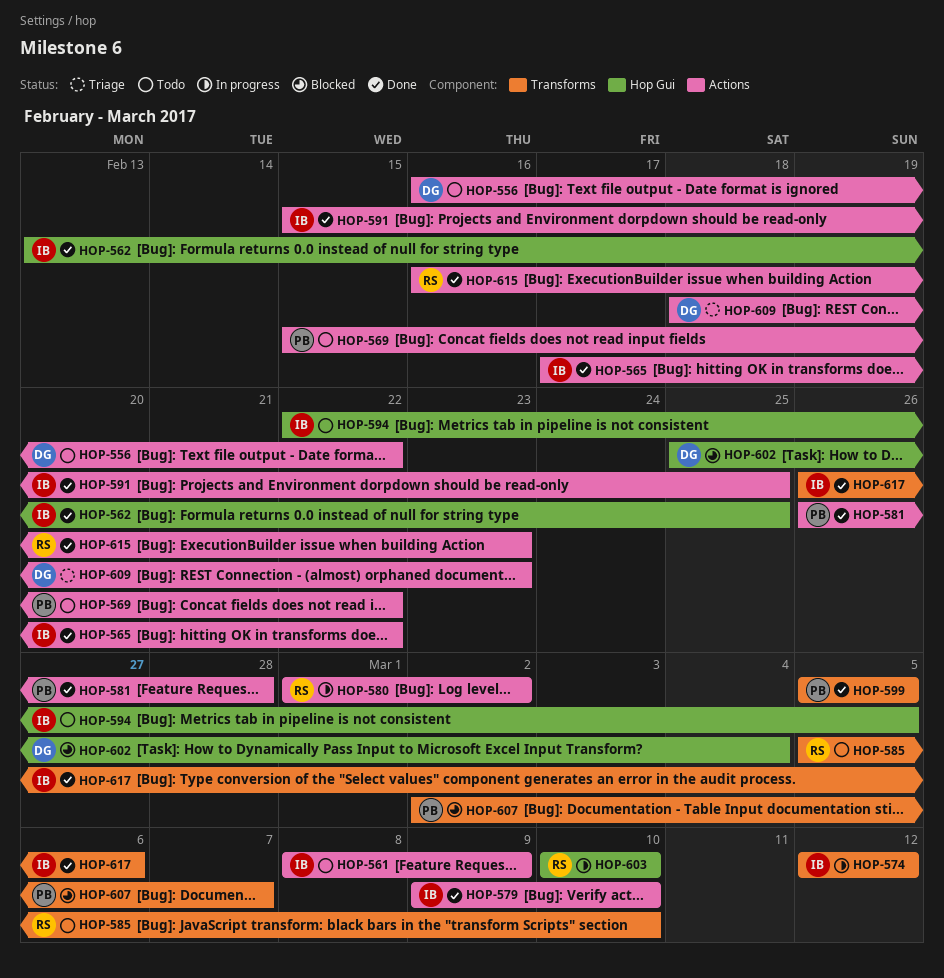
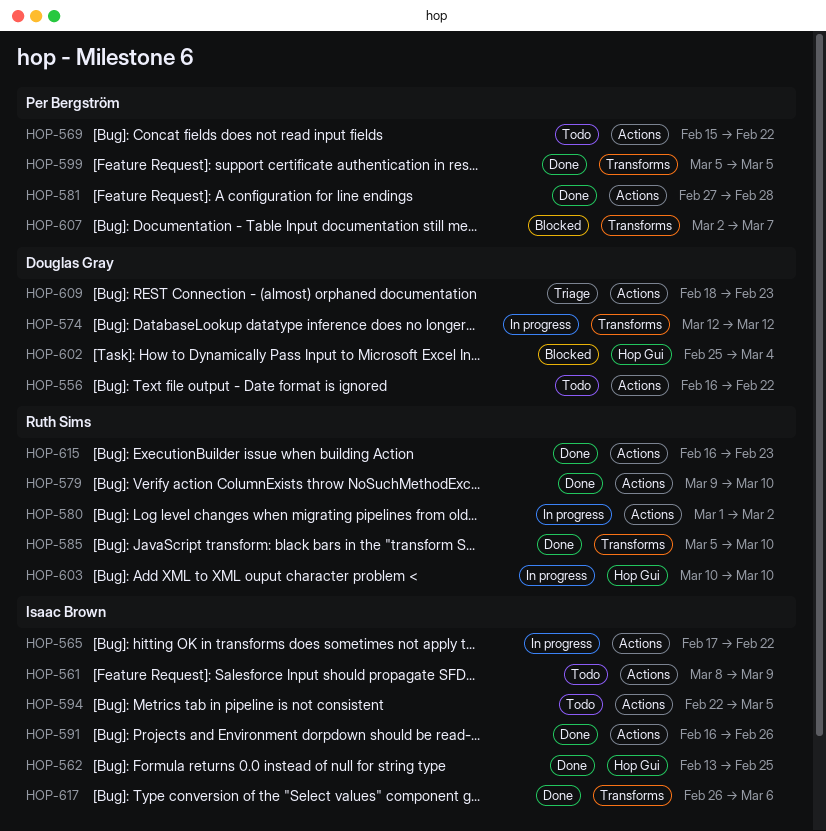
HOP-565, status: Done -> In progress
HOP-574, owner: Isaac Brown -> Douglas Gray
HOP-579, owner: Isaac Brown -> Ruth Sims
HOP-581, start: Feb 26 -> Feb 27
HOP-585, status: Todo -> Done
HOP-591, start: Feb 15 -> Feb 16
HOP-591, due: Feb 25 -> Feb 26
HOP-594, label: Hop Gui -> Actions

